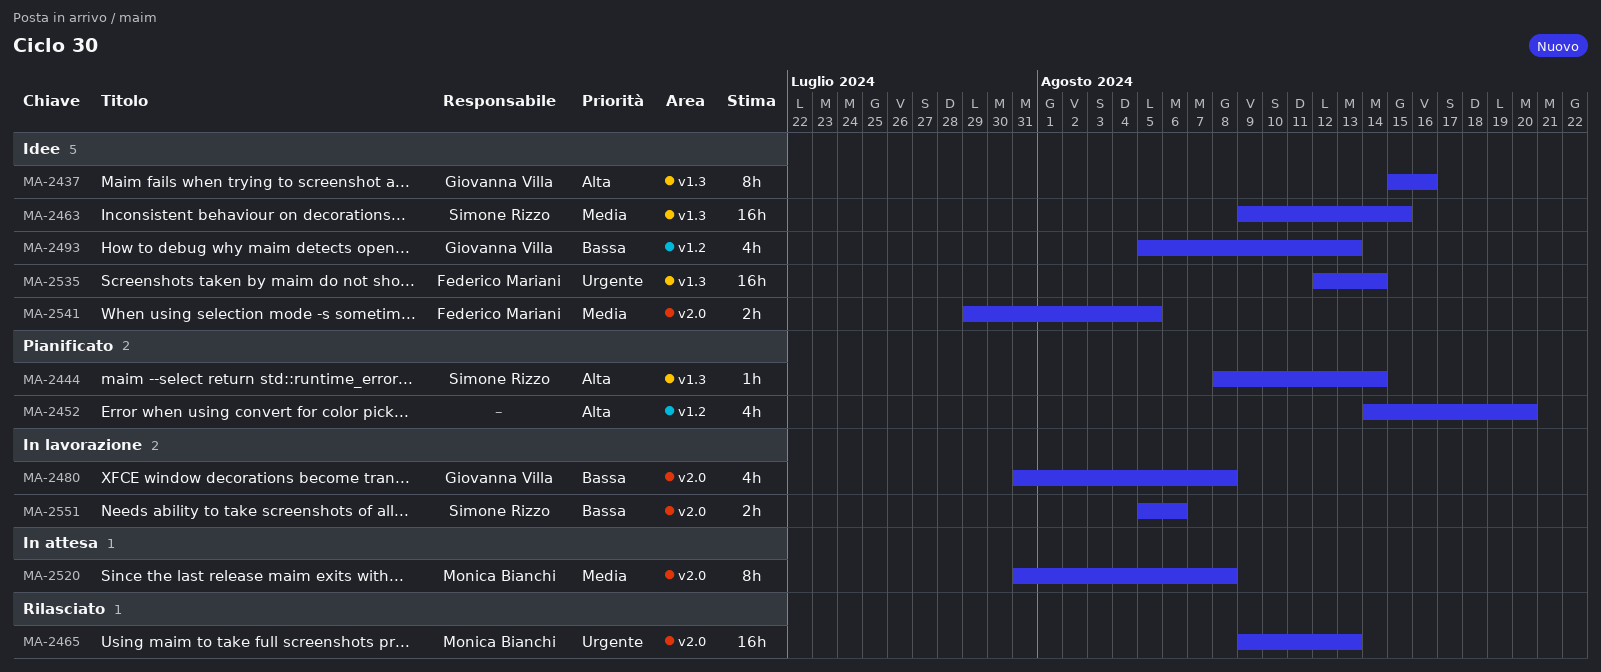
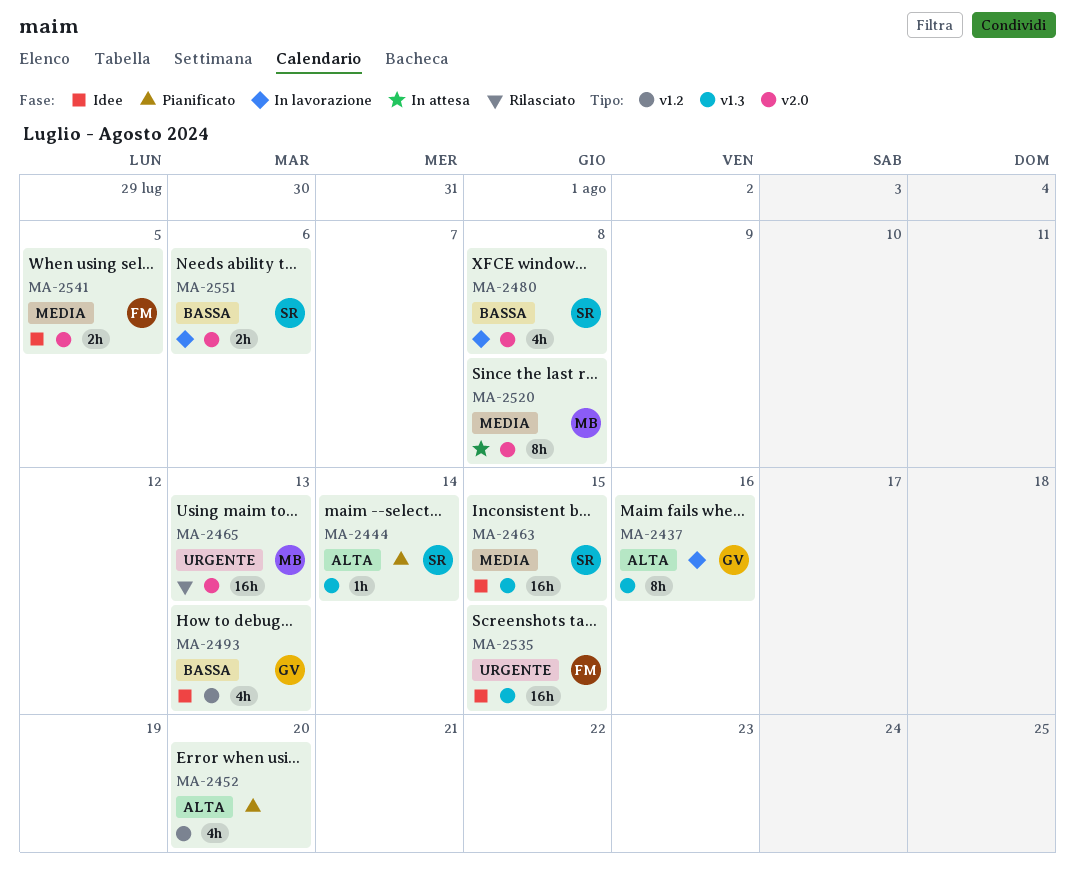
MA-2437, status: Idee -> In lavorazione
MA-2480, owner: Giovanna Villa -> Simone Rizzo
MA-2535, due: Aug 14 -> Aug 15

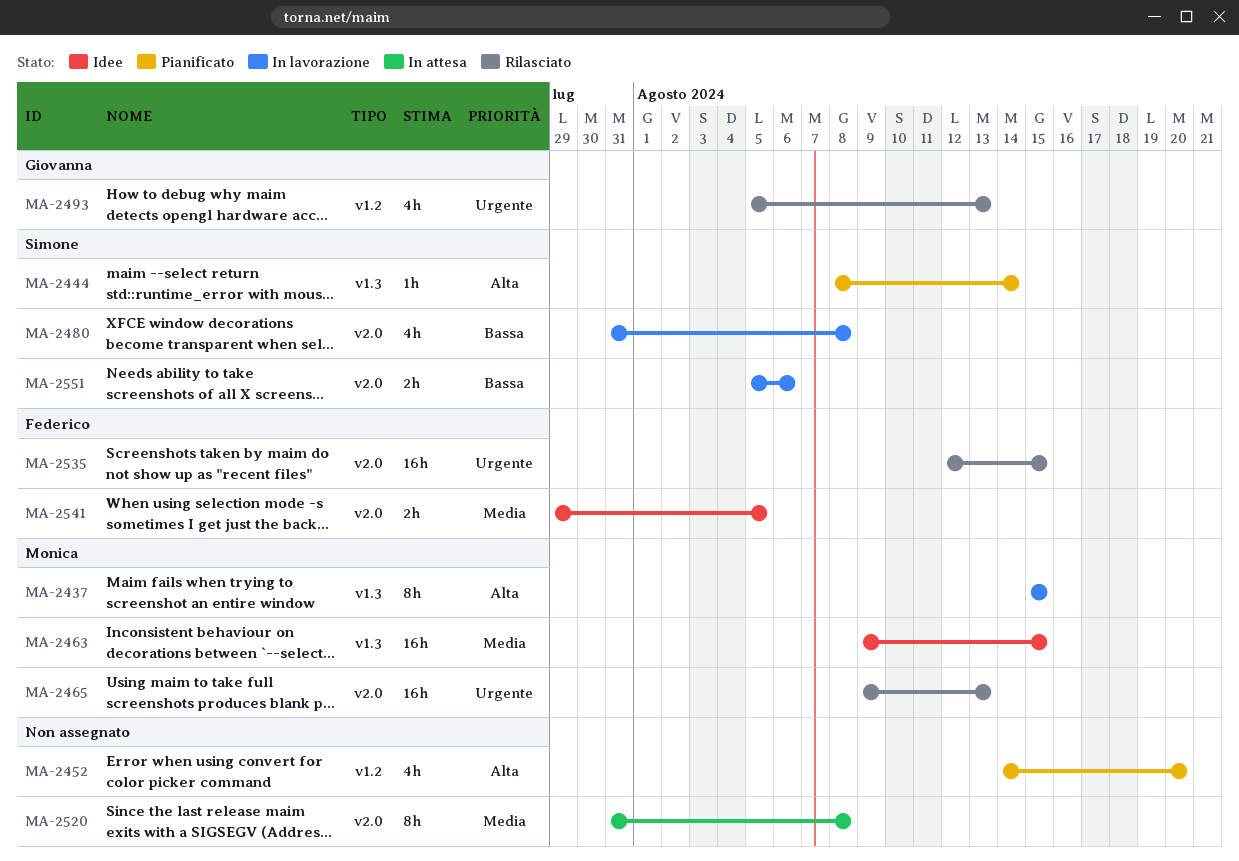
MA-2437, owner: Giovanna -> Monica
MA-2437, due: Aug 16 -> Aug 15
MA-2463, owner: Simone -> Monica
MA-2493, status: Idee -> Rilasciato
MA-2493, priority: Bassa -> Urgente
MA-2520, owner: Monica -> none
MA-2535, status: Idee -> Rilasciato
MA-2535, label: v1.3 -> v2.0

